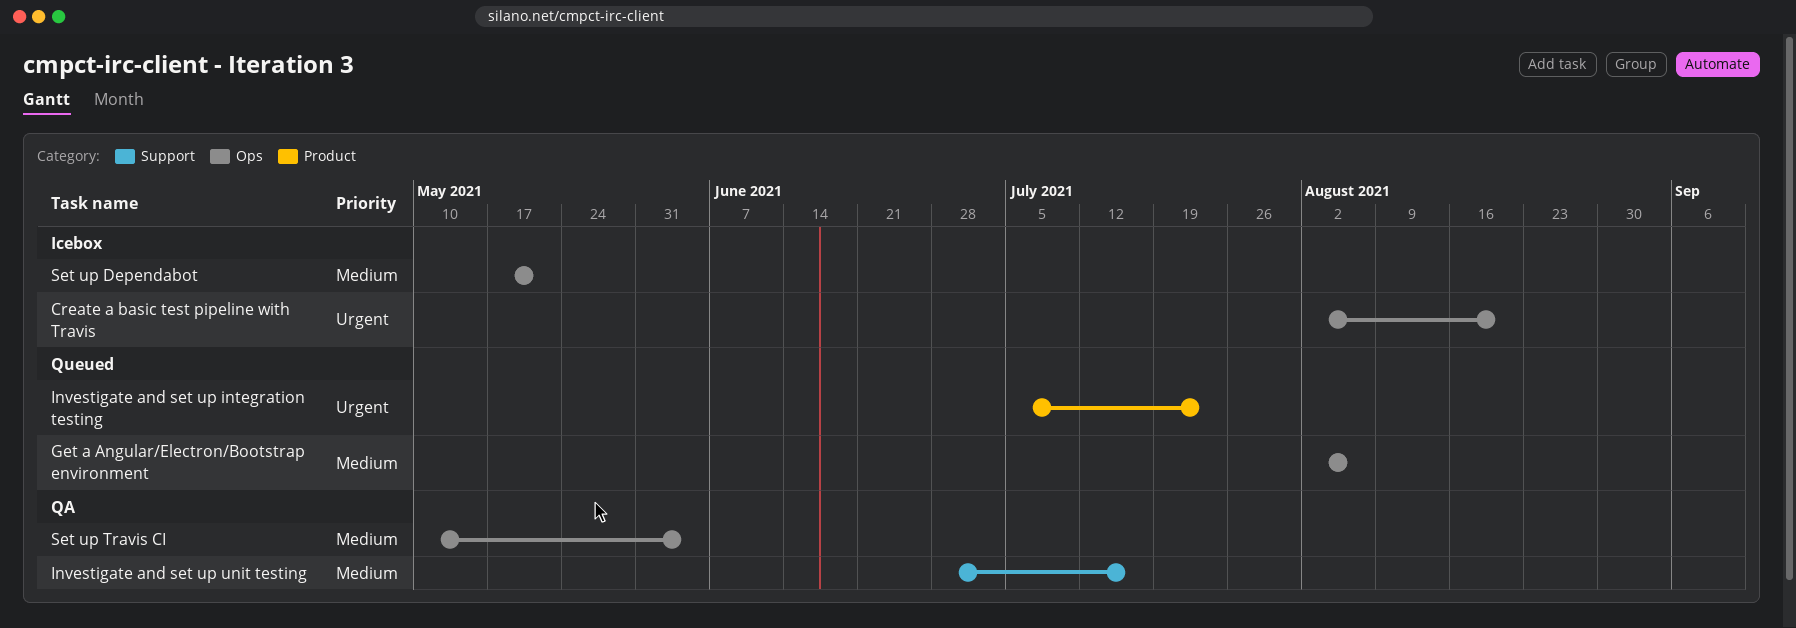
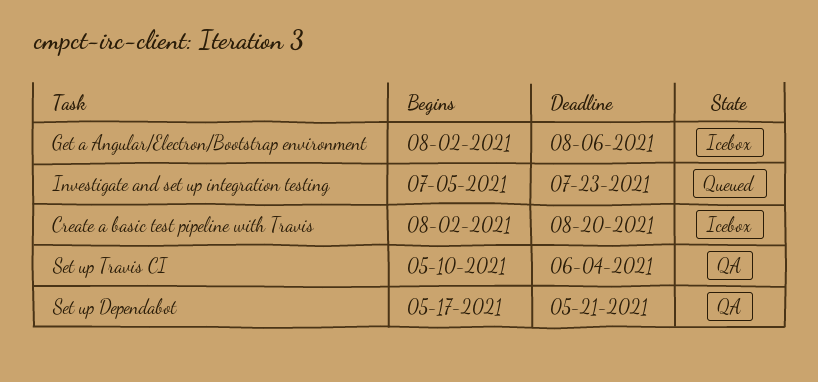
Get a Angular/Electron/Bootstrap environment, status: Queued -> Icebox
Investigate and set up unit testing: present -> none
Set up Dependabot, status: Icebox -> QA

